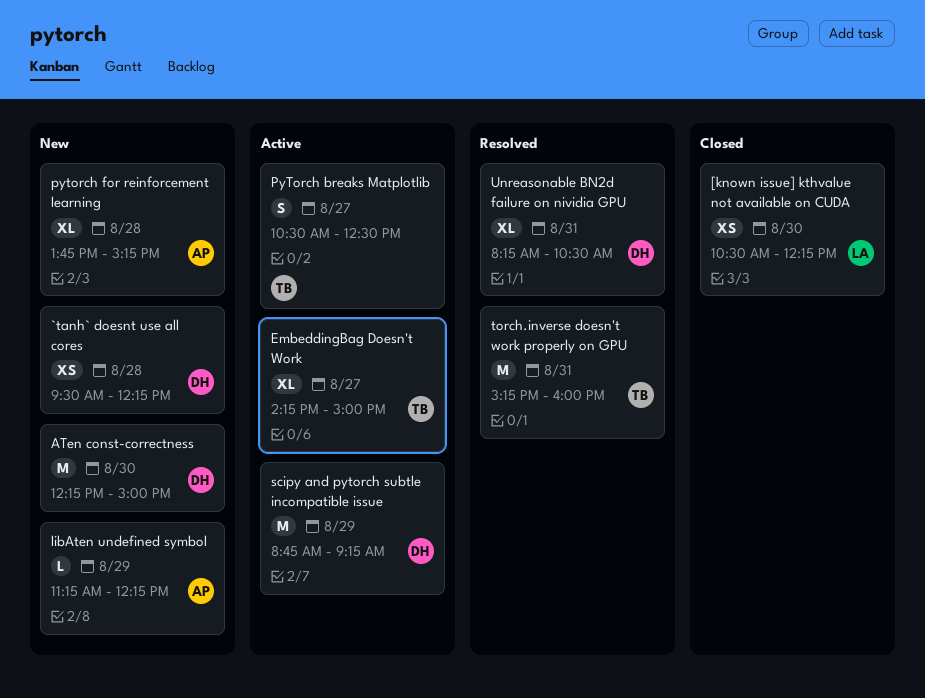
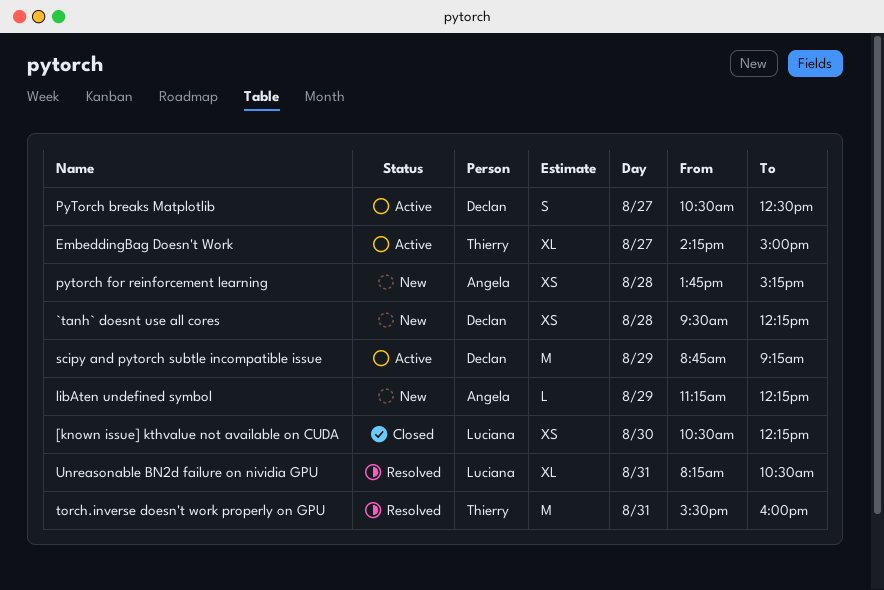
ATen const-correctness: present -> none
PyTorch breaks Matplotlib, owner: Thierry -> Declan
pytorch for reinforcement learning, estimate: XL -> XS
torch.inverse doesn't work properly on GPU, begins: 15:15 -> 15:30
Unreasonable BN2d failure on nividia GPU, owner: Declan -> Luciana

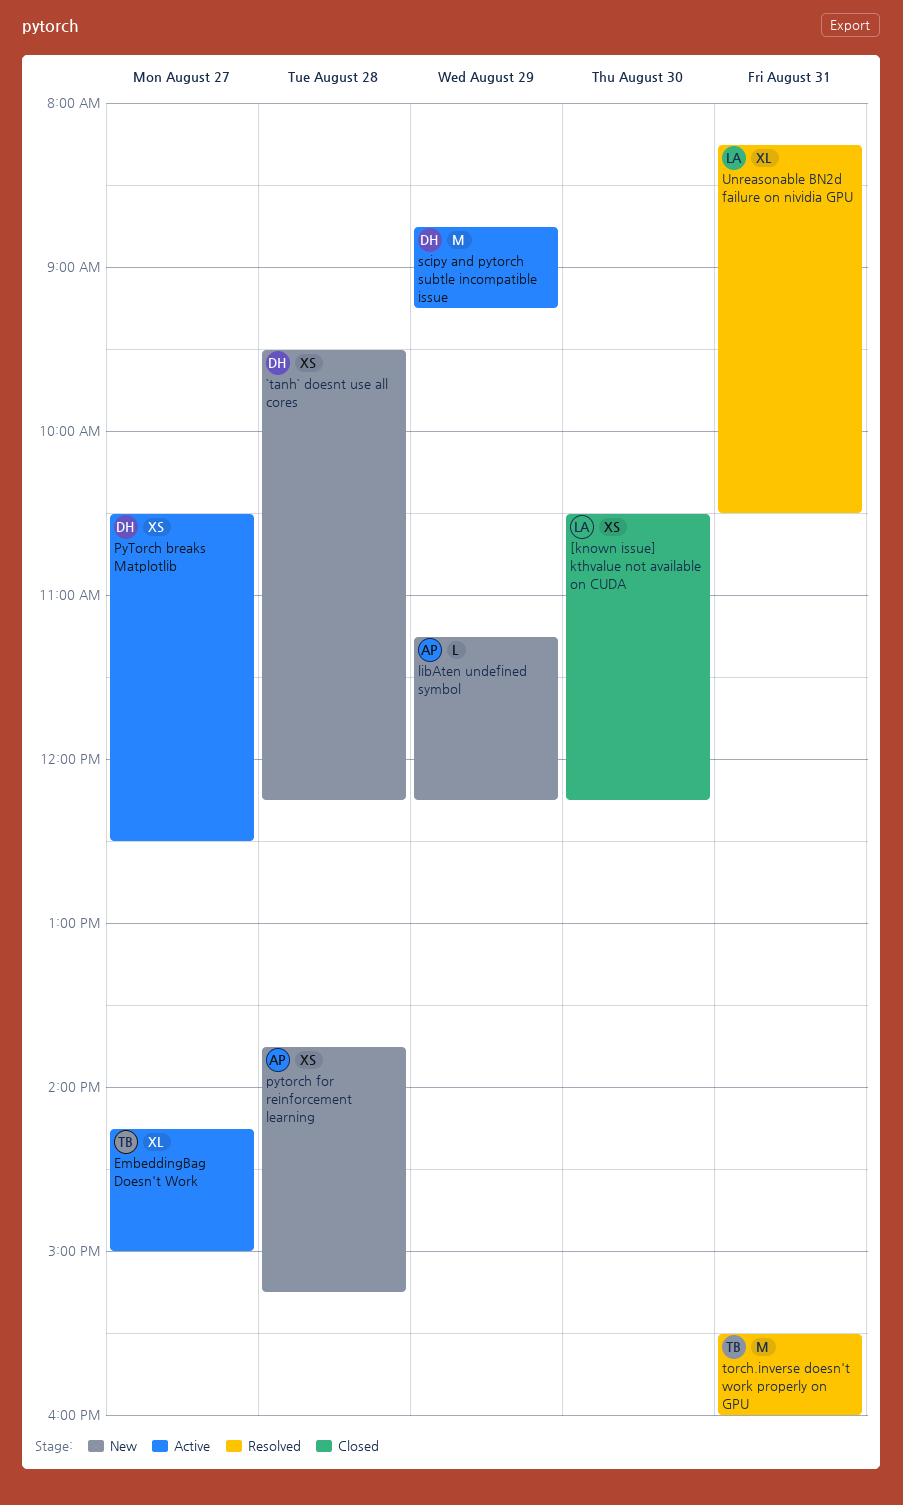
PyTorch breaks Matplotlib, estimate: S -> XS

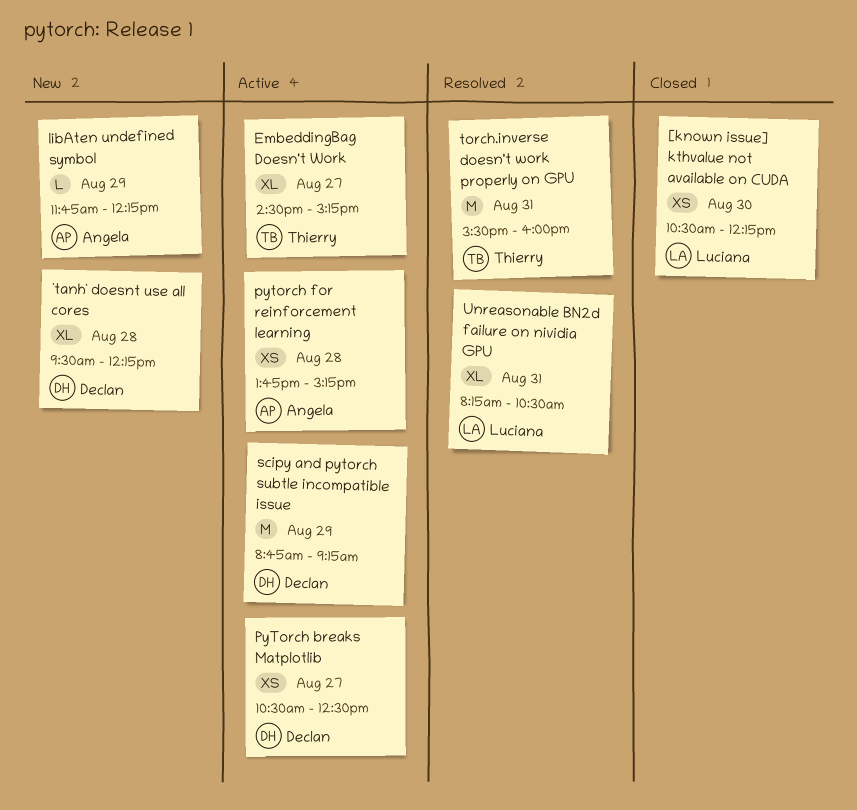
`tanh` doesnt use all cores, estimate: XS -> XL
EmbeddingBag Doesn't Work, begins: 14:15 -> 14:30
EmbeddingBag Doesn't Work, ends: 15:00 -> 15:15
libAten undefined symbol, begins: 11:15 -> 11:45
pytorch for reinforcement learning, status: New -> Active

